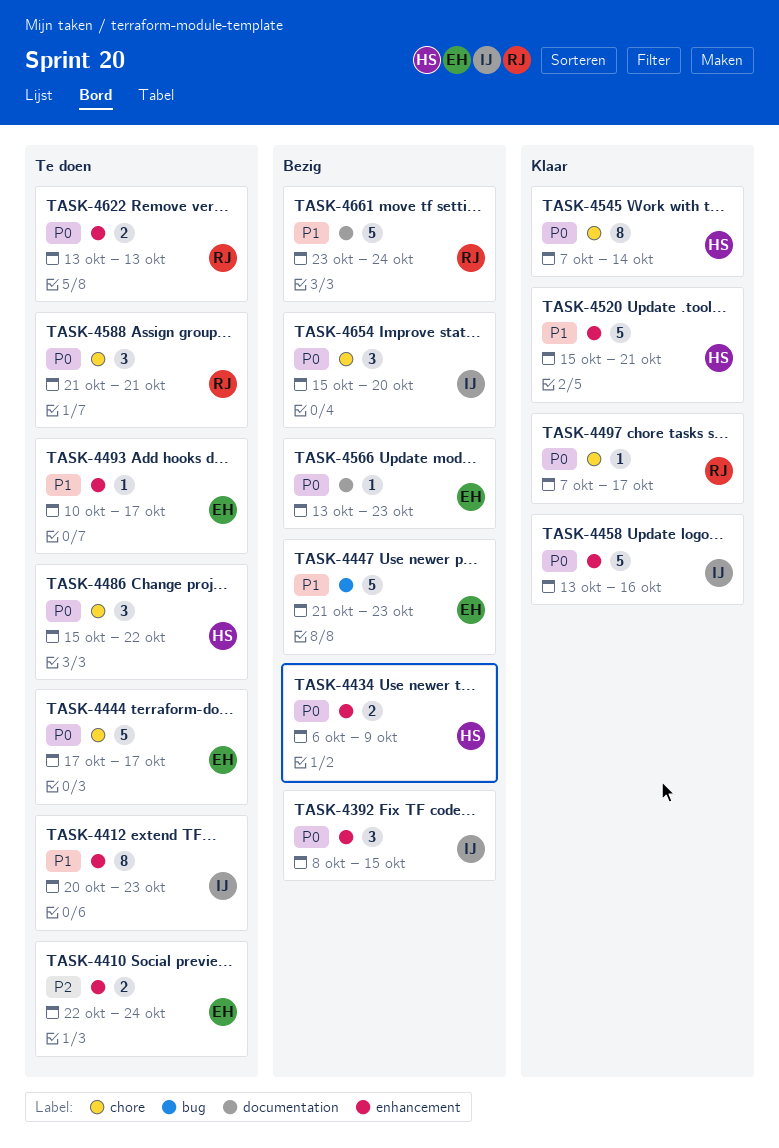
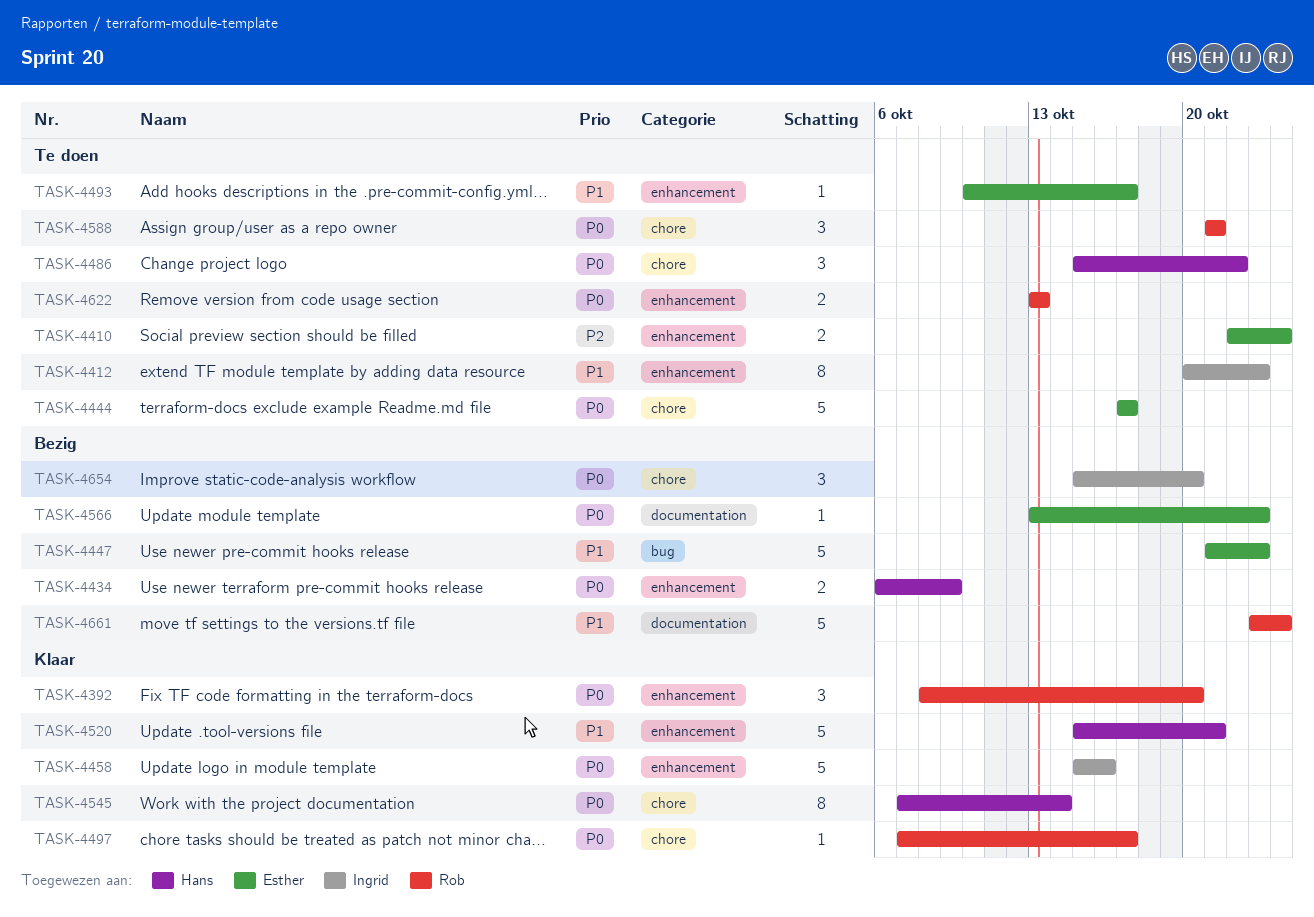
TASK-4392, status: Bezig -> Klaar
TASK-4392, owner: Ingrid -> Rob
TASK-4392, due: Oct 15 -> Oct 20
TASK-4458, start: Oct 13 -> Oct 15

